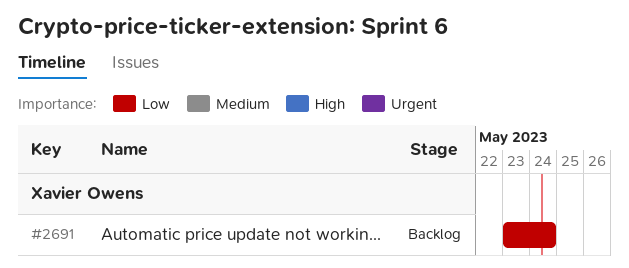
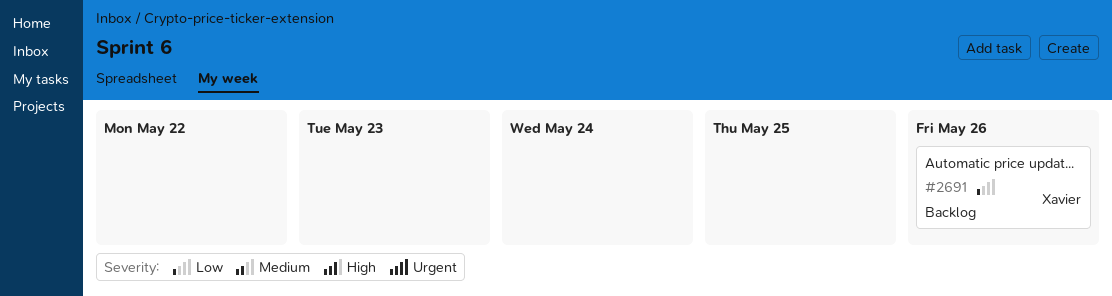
#2691, due: May 24 -> May 26

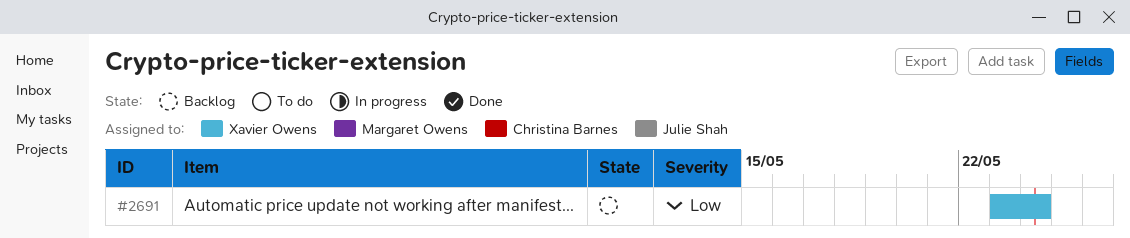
#2691, due: May 26 -> May 24

